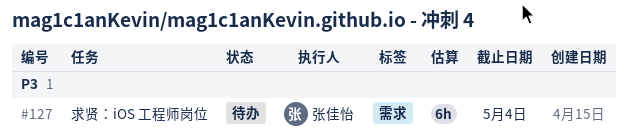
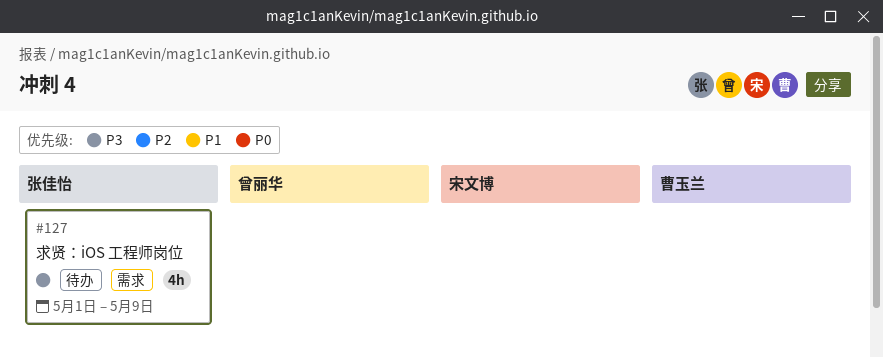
#127, estimate: 6h -> 4h
#127, due: May 4 -> May 9

